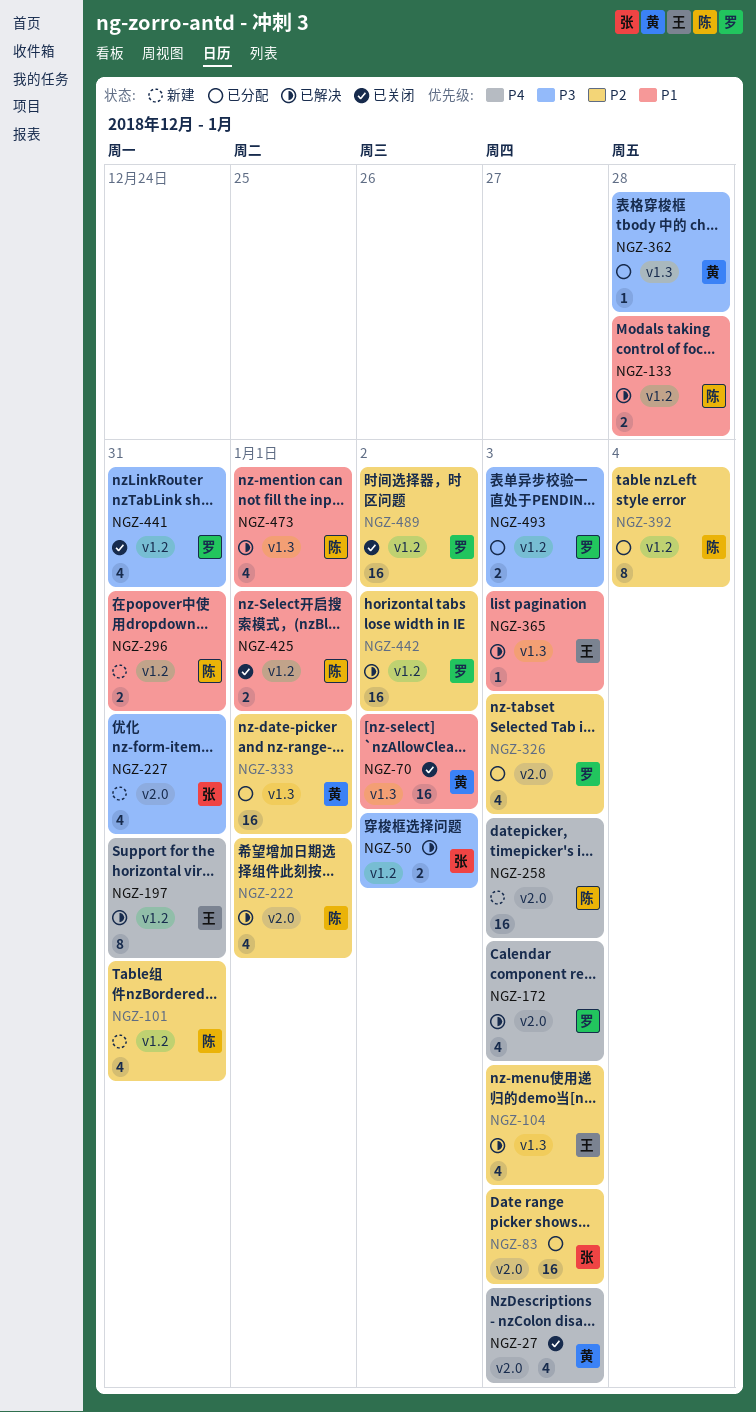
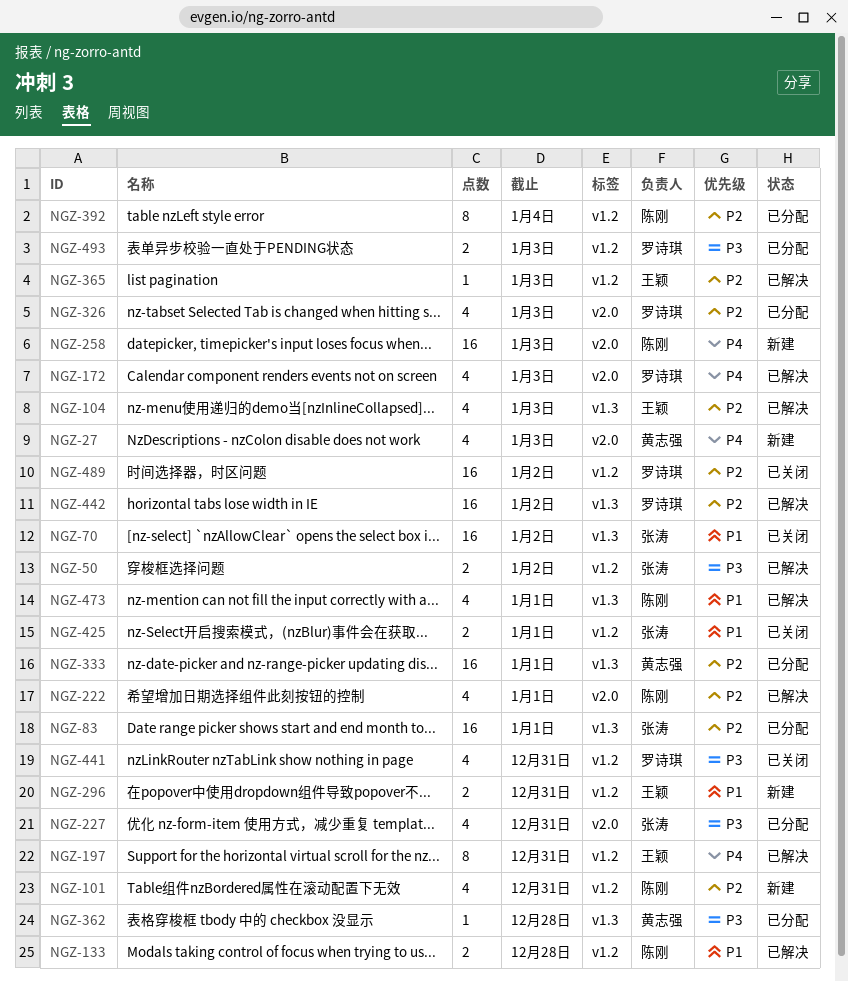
NGZ-27, status: 已关闭 -> 新建
NGZ-70, owner: 黄志强 -> 张涛
NGZ-83, label: v2.0 -> v1.3
NGZ-83, due: Jan 3 -> Jan 1
NGZ-227, status: 新建 -> 已分配
NGZ-296, owner: 陈刚 -> 王颖
NGZ-365, priority: P1 -> P2
NGZ-365, label: v1.3 -> v1.2
NGZ-425, owner: 陈刚 -> 张涛
NGZ-442, label: v1.2 -> v1.3

